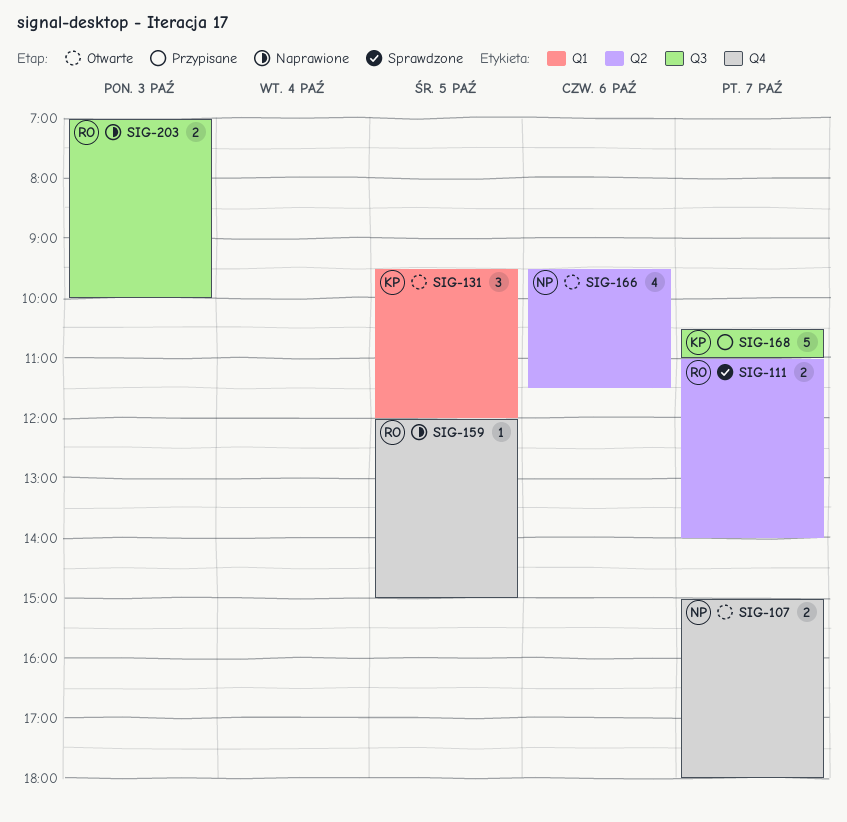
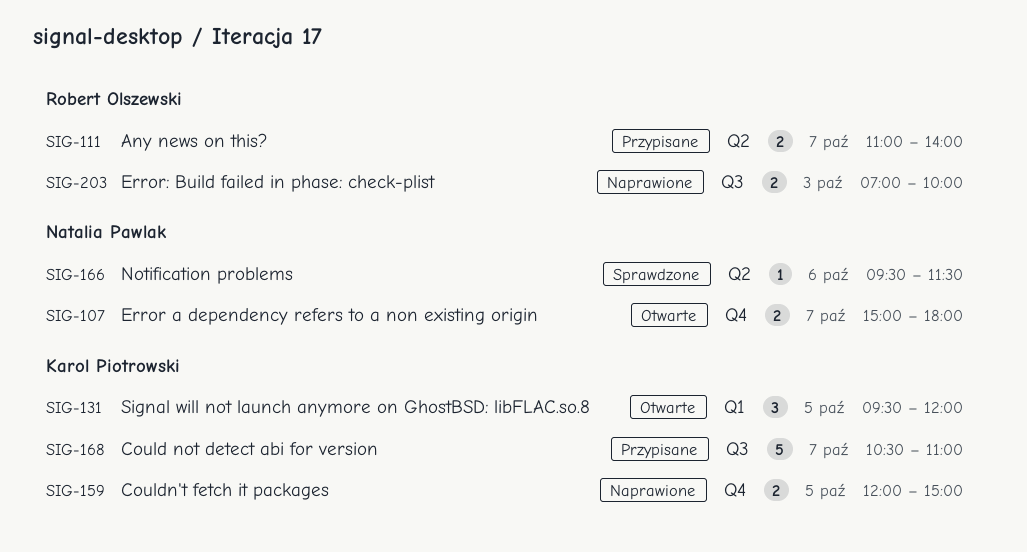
SIG-111, status: Sprawdzone -> Przypisane
SIG-159, owner: Robert Olszewski -> Karol Piotrowski
SIG-159, estimate: 1 -> 2
SIG-166, status: Otwarte -> Sprawdzone
SIG-166, estimate: 4 -> 1

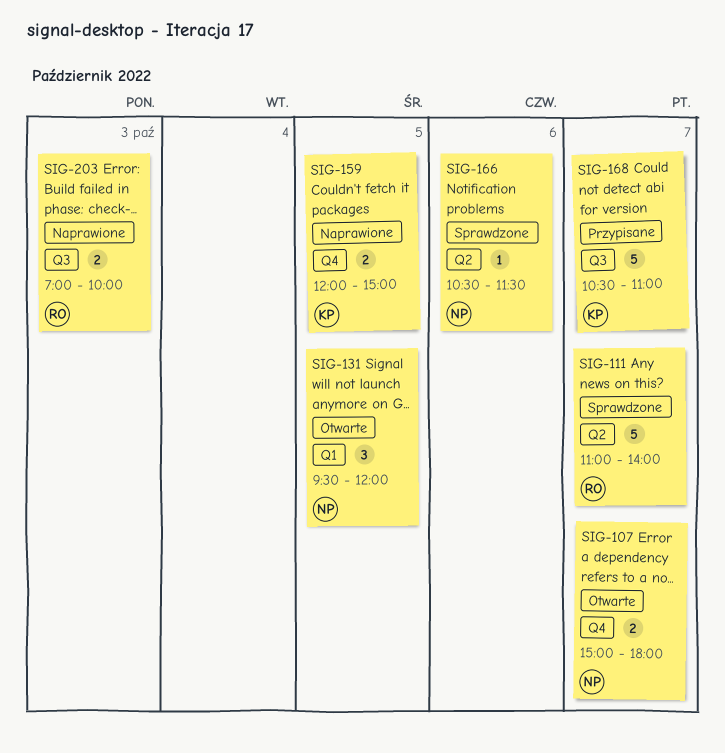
SIG-111, status: Przypisane -> Sprawdzone
SIG-111, estimate: 2 -> 5
SIG-131, owner: Karol Piotrowski -> Natalia Pawlak
SIG-166, begins: 09:30 -> 10:30

